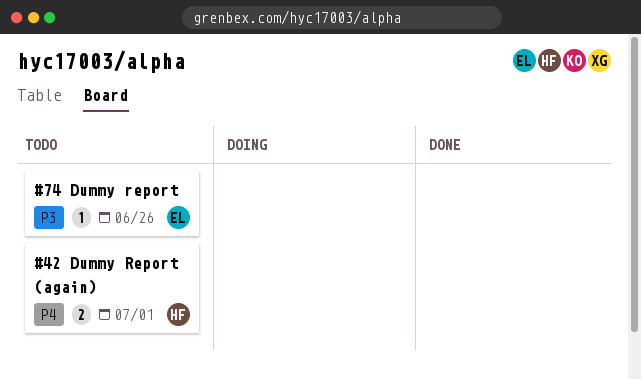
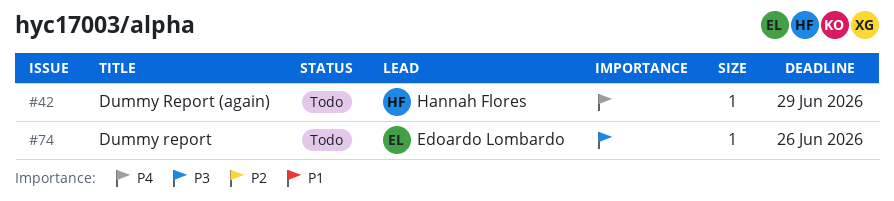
#42, estimate: 2 -> 1
#42, due: Jul 1 -> Jun 29

